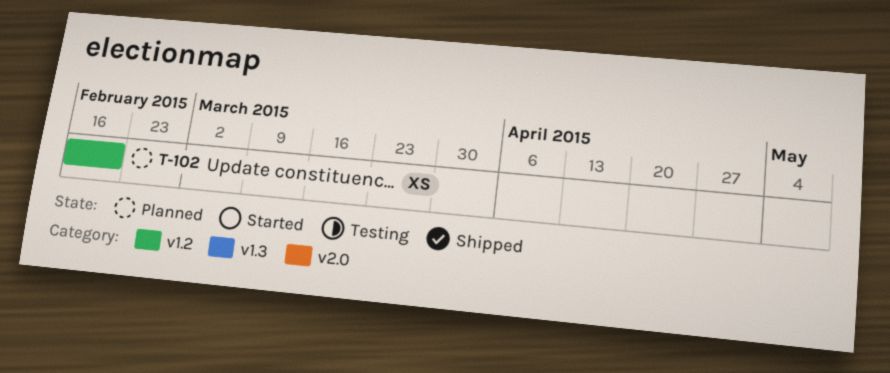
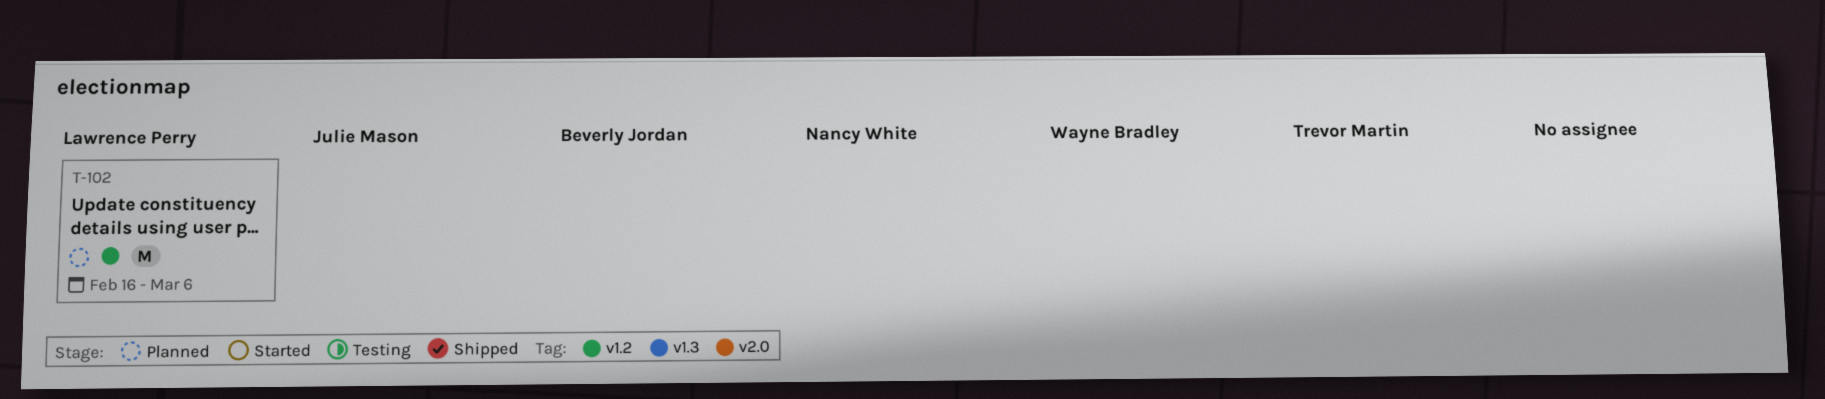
T-102, estimate: XS -> M
T-102, due: Feb 20 -> Mar 6

